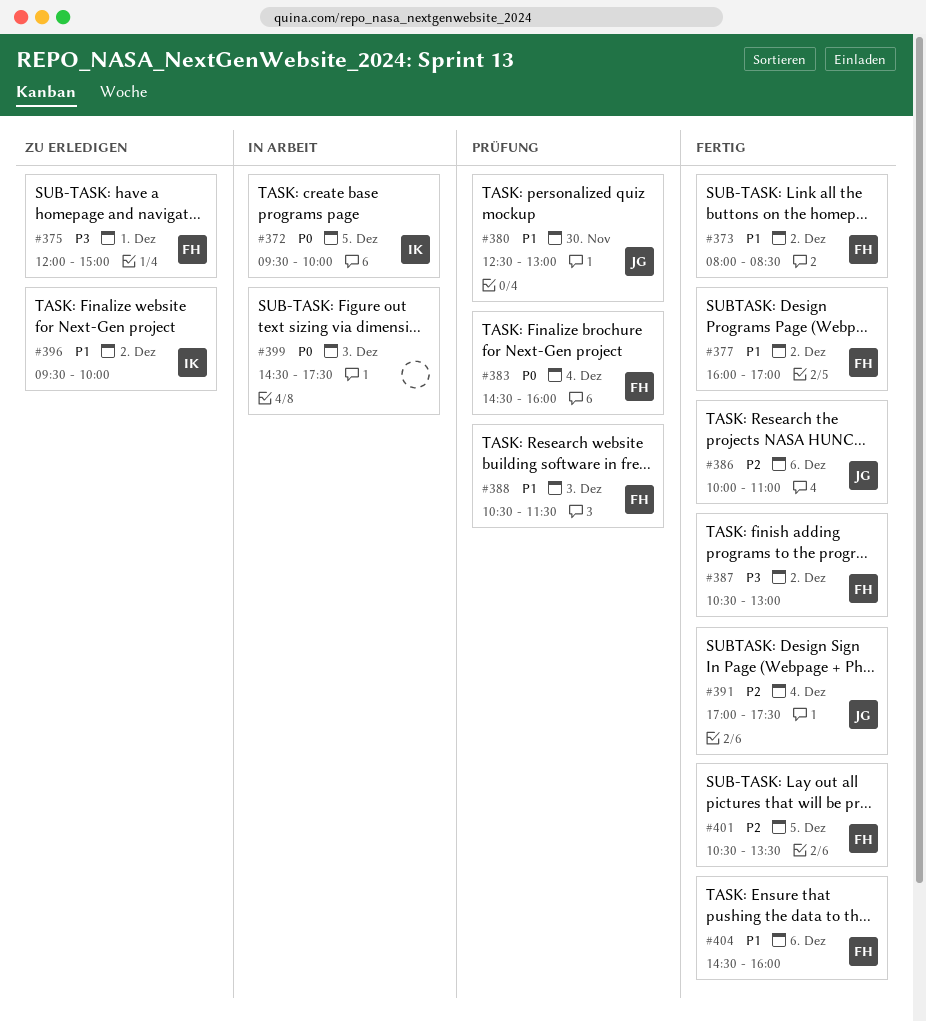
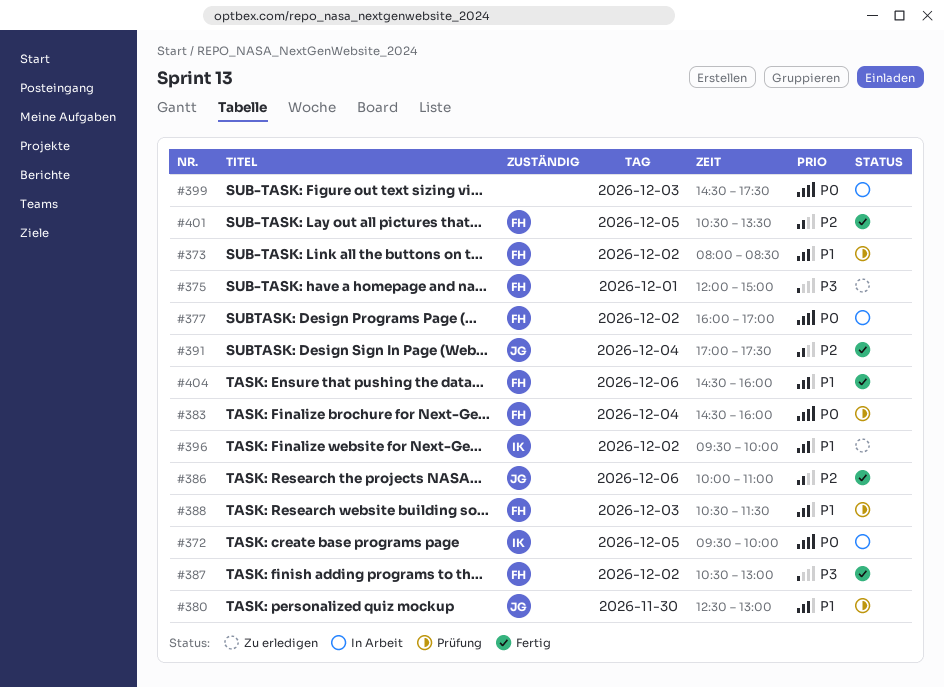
#373, status: Fertig -> Prüfung
#377, status: Fertig -> In Arbeit
#377, priority: P1 -> P0

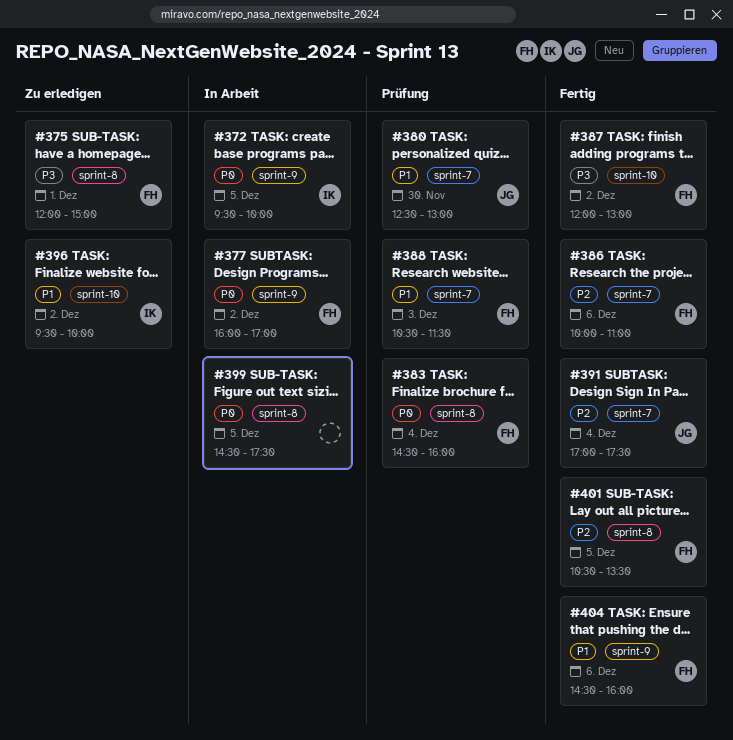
#373: present -> none
#386, owner: JG -> FH
#387, begins: 10:30 -> 12:00
#399, day: Dec 3 -> Dec 5

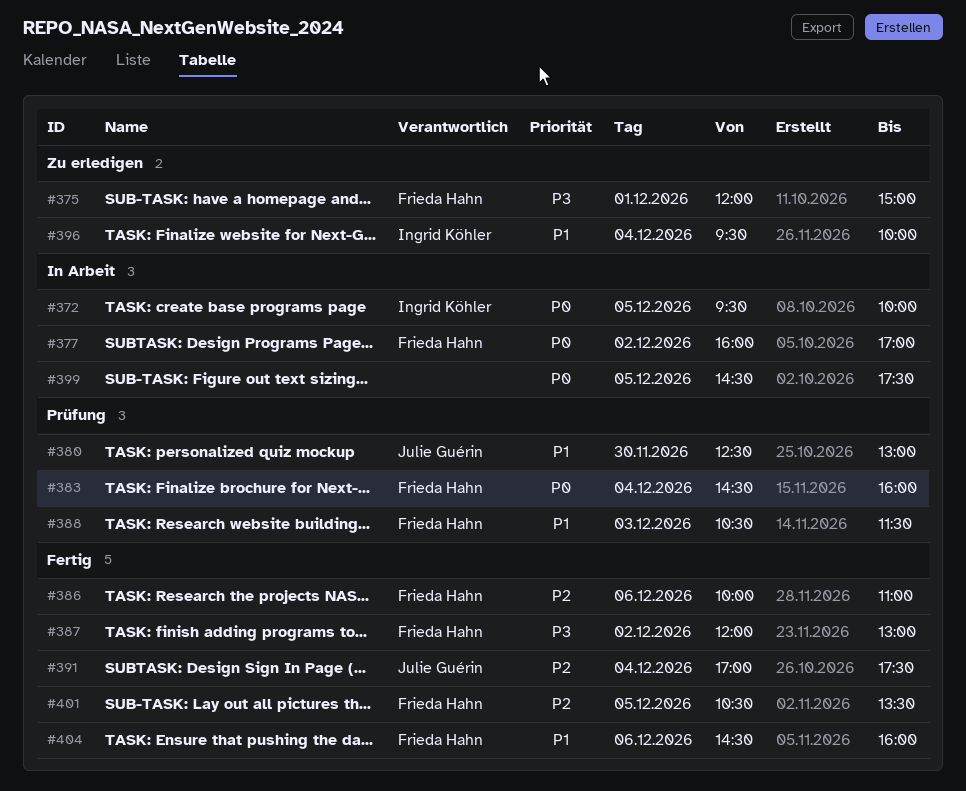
#396, day: Dec 2 -> Dec 4

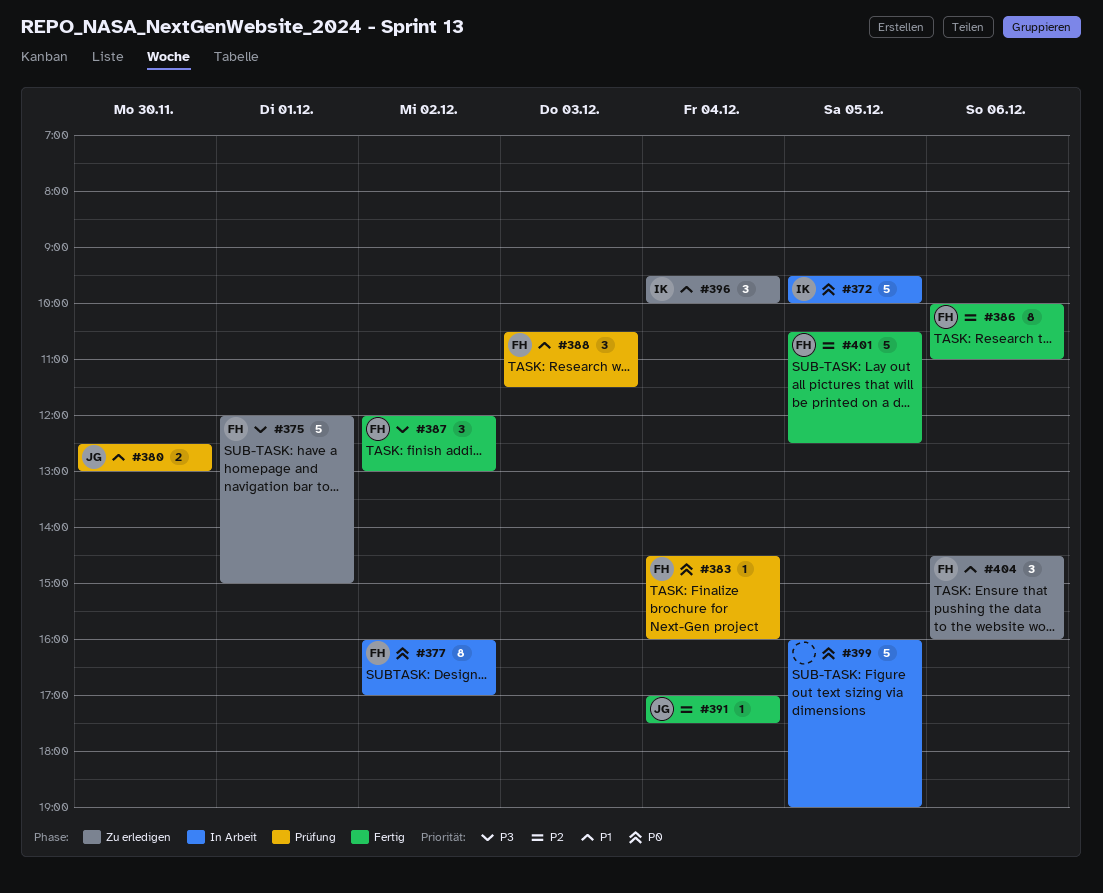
#399, begins: 14:30 -> 16:00
#399, ends: 17:30 -> 19:00
#401, ends: 13:30 -> 12:30
#404, status: Fertig -> Zu erledigen

